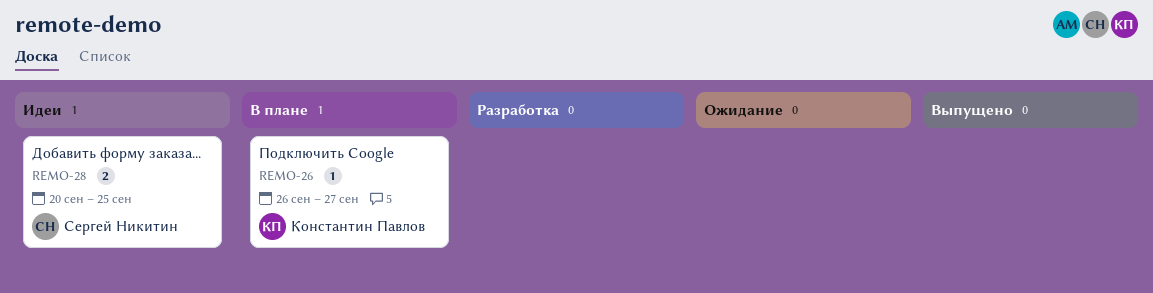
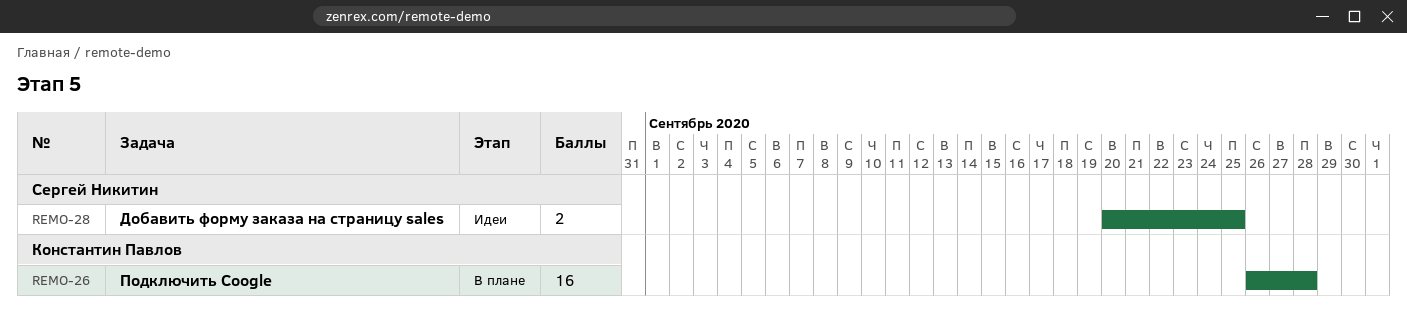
REMO-26, estimate: 1 -> 16
REMO-26, due: Sep 27 -> Sep 28

